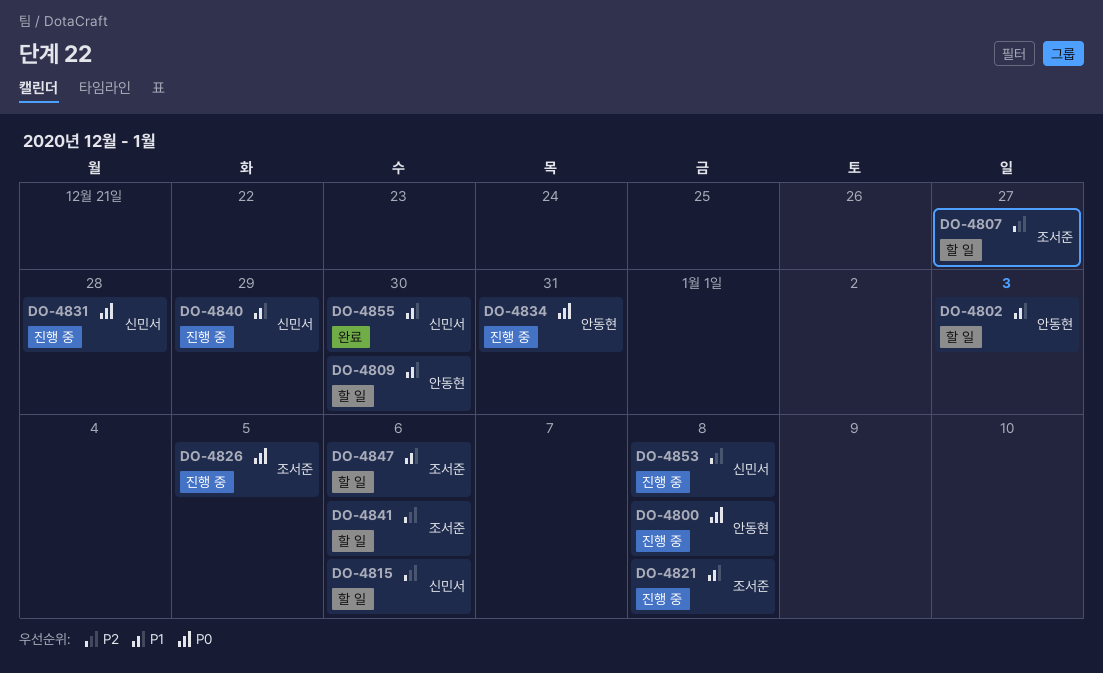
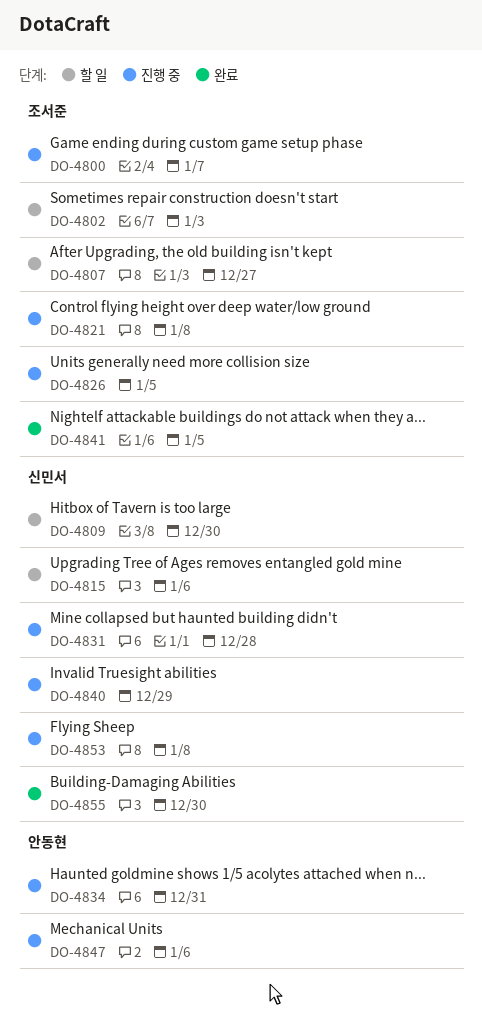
DO-4800, owner: 안동현 -> 조서준
DO-4800, due: Jan 8 -> Jan 7
DO-4802, owner: 안동현 -> 조서준
DO-4809, owner: 안동현 -> 신민서
DO-4841, status: 할 일 -> 완료
DO-4841, due: Jan 6 -> Jan 5
DO-4847, status: 할 일 -> 진행 중
DO-4847, owner: 조서준 -> 안동현

